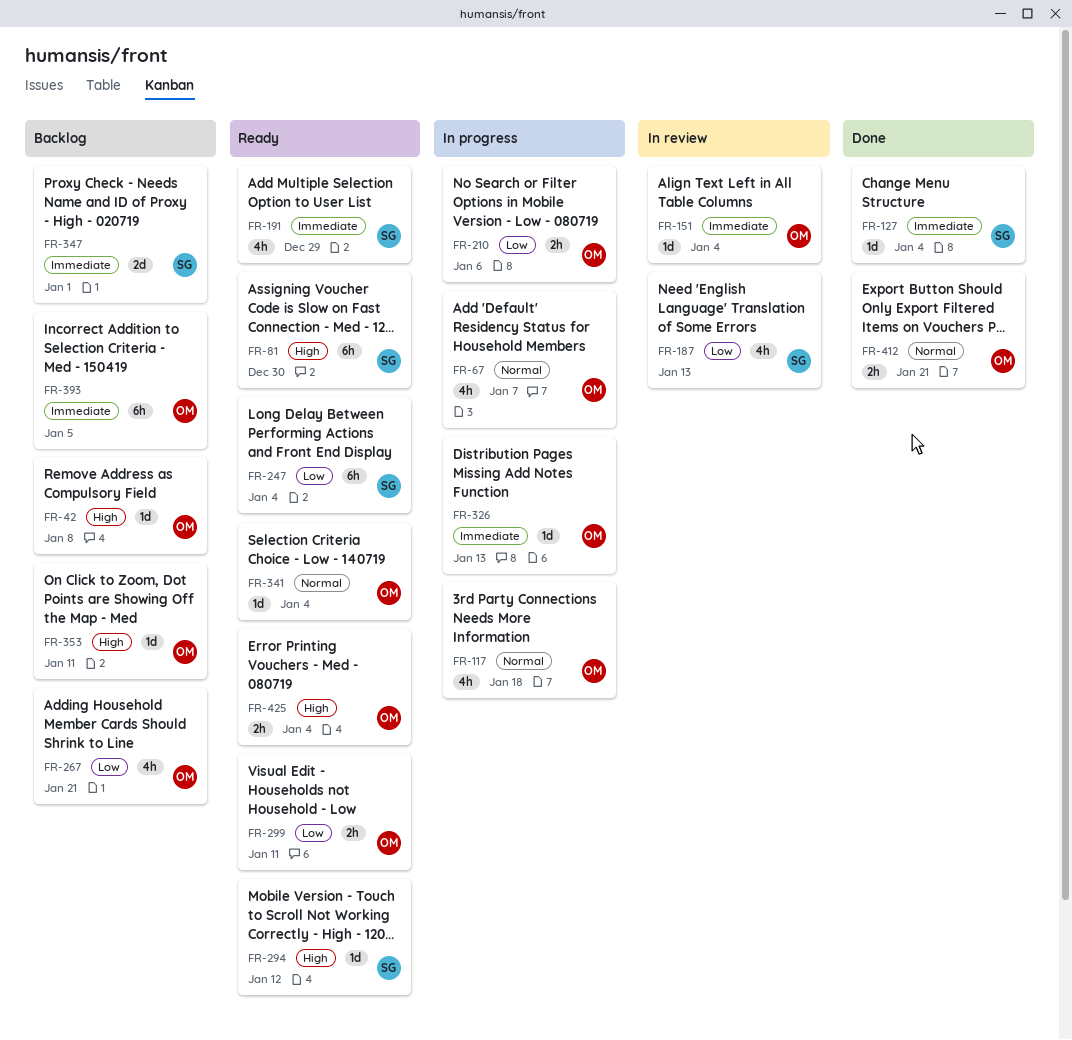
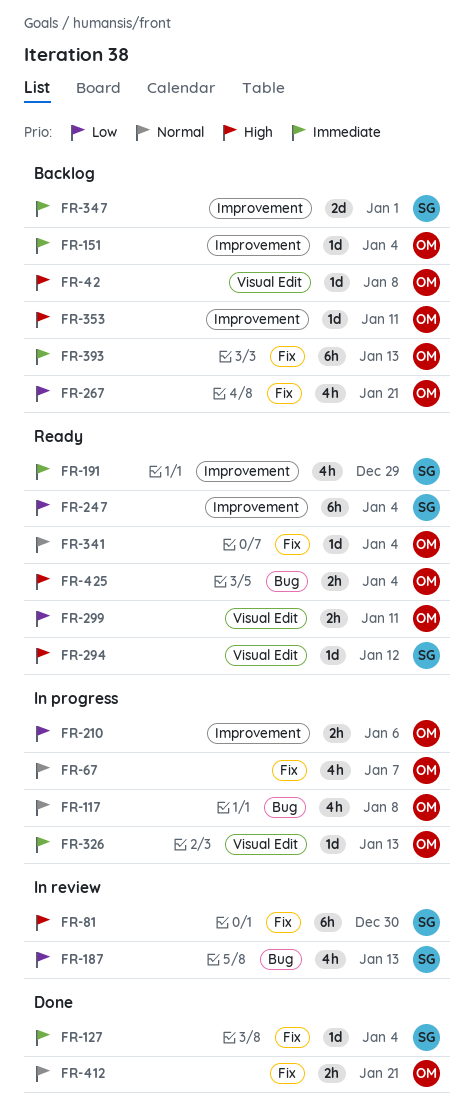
FR-81, status: Ready -> In review
FR-117, due: Jan 18 -> Jan 8
FR-151, status: In review -> Backlog
FR-393, due: Jan 5 -> Jan 13

